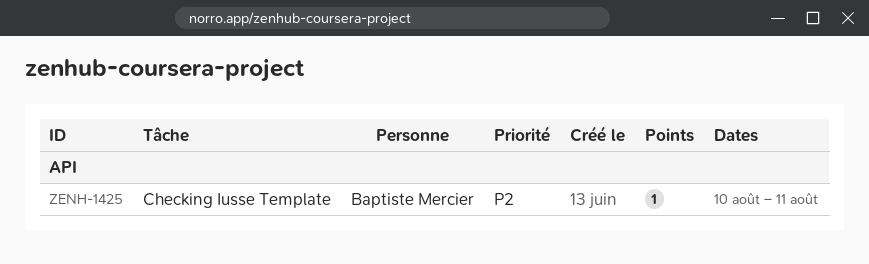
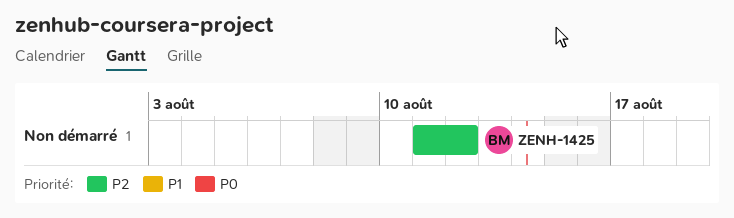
ZENH-1425, start: Aug 10 -> Aug 11
ZENH-1425, due: Aug 11 -> Aug 12

